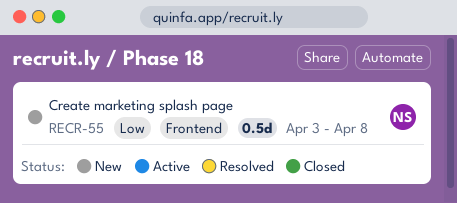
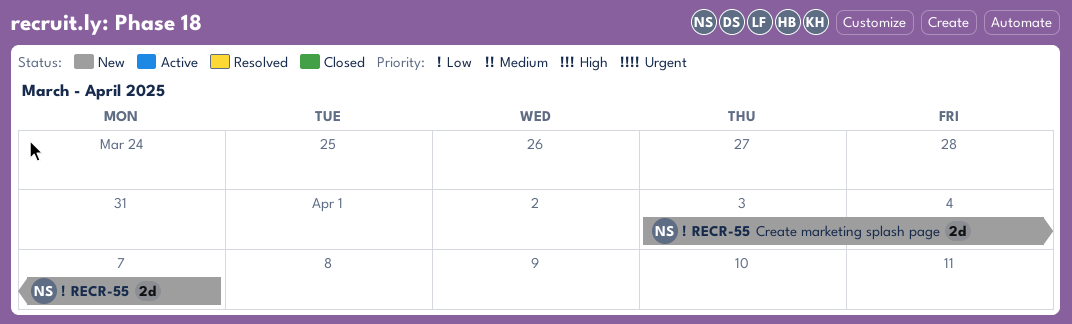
RECR-55, estimate: 0.5d -> 2d
RECR-55, due: Apr 8 -> Apr 7

